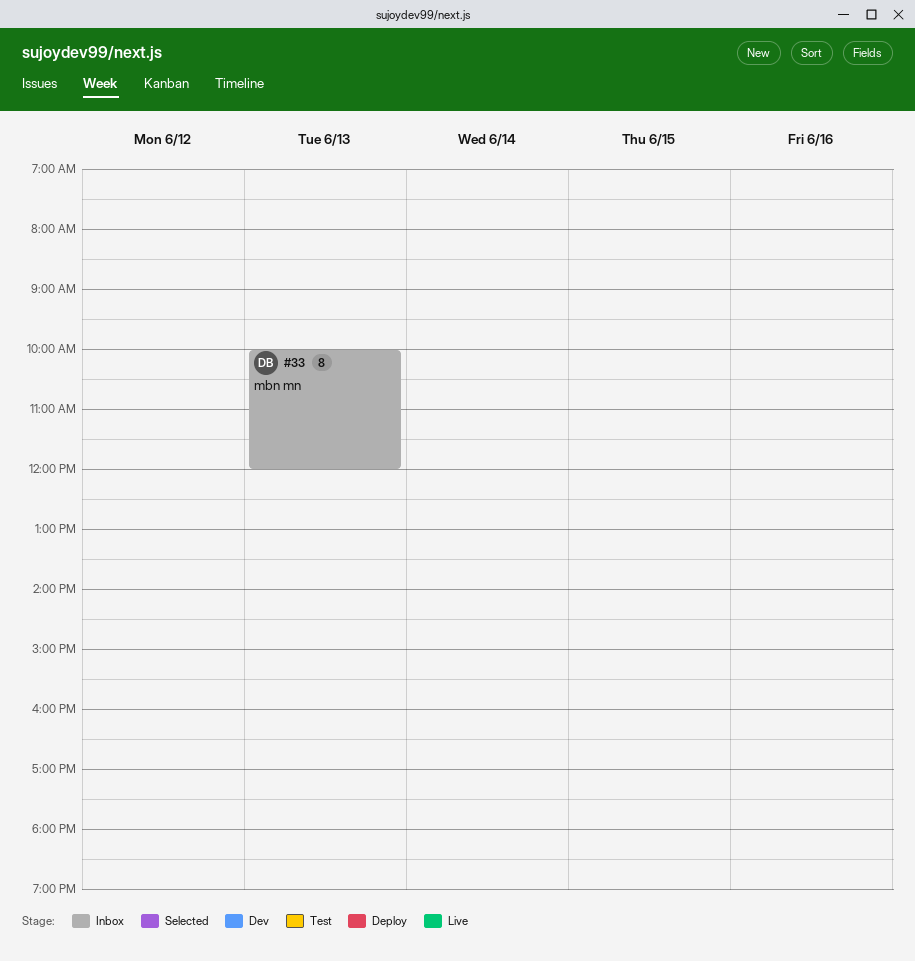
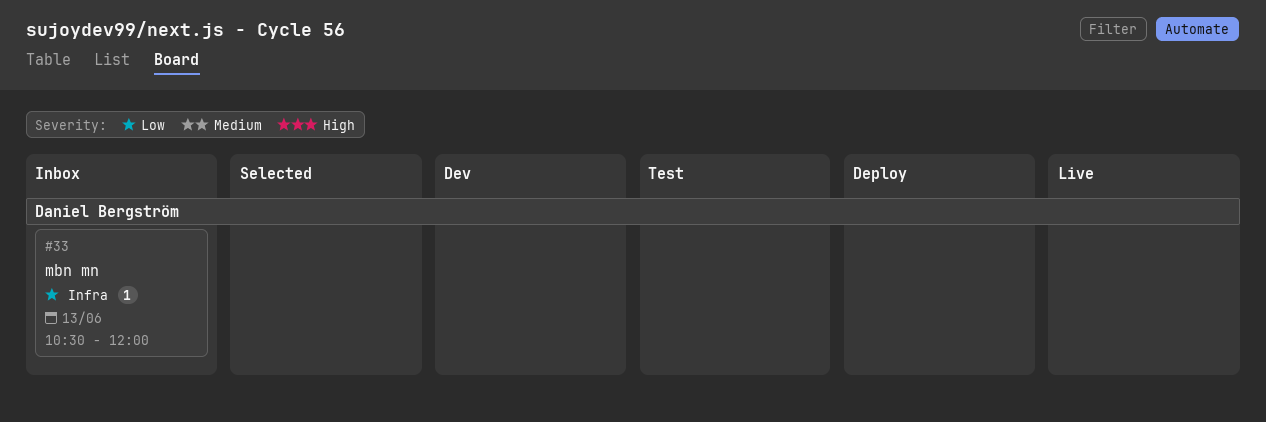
#33, estimate: 8 -> 1
#33, begins: 10:00 -> 10:30

